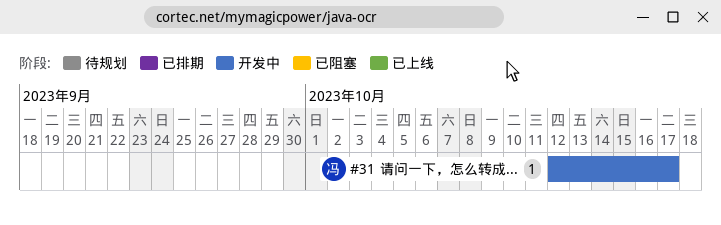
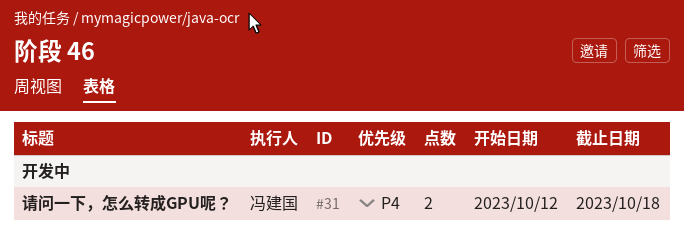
#31, estimate: 1 -> 2
#31, due: Oct 17 -> Oct 18

